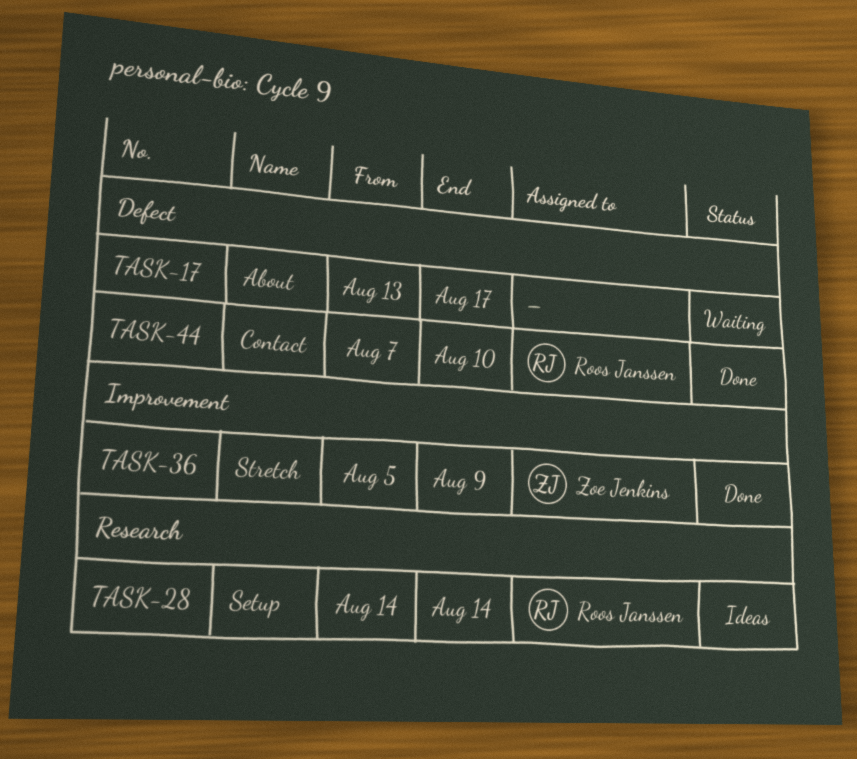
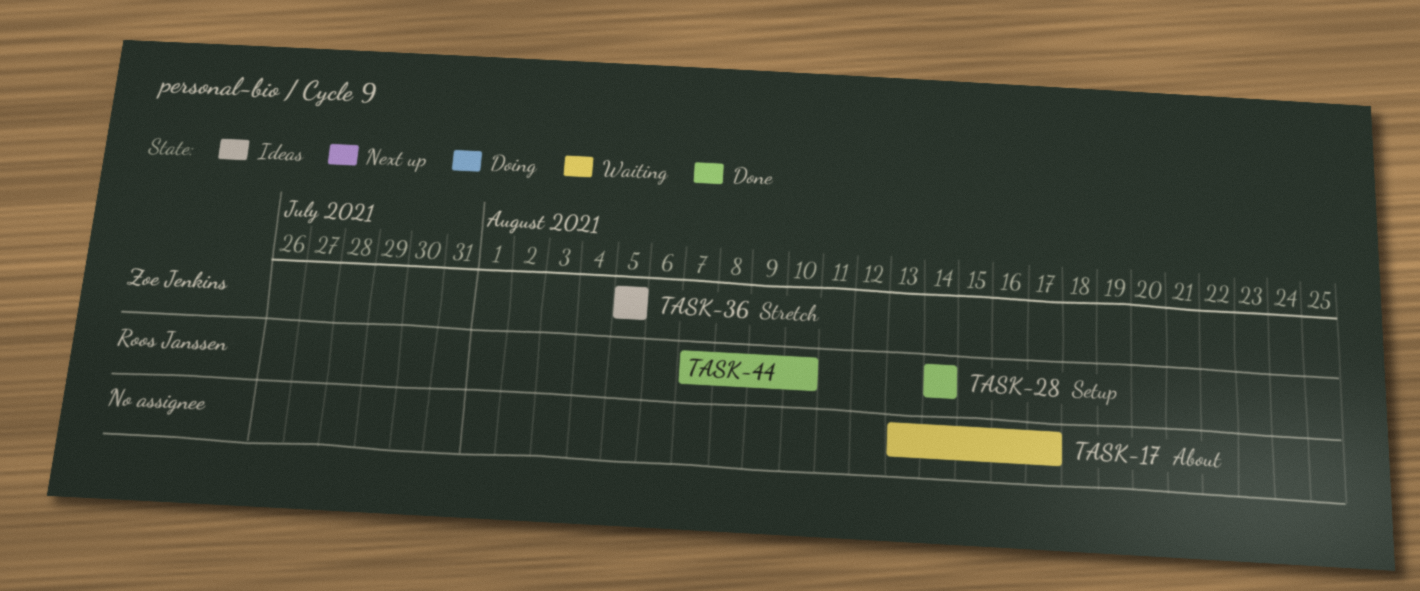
TASK-28, status: Ideas -> Done
TASK-36, status: Done -> Ideas
TASK-36, due: Aug 9 -> Aug 5

